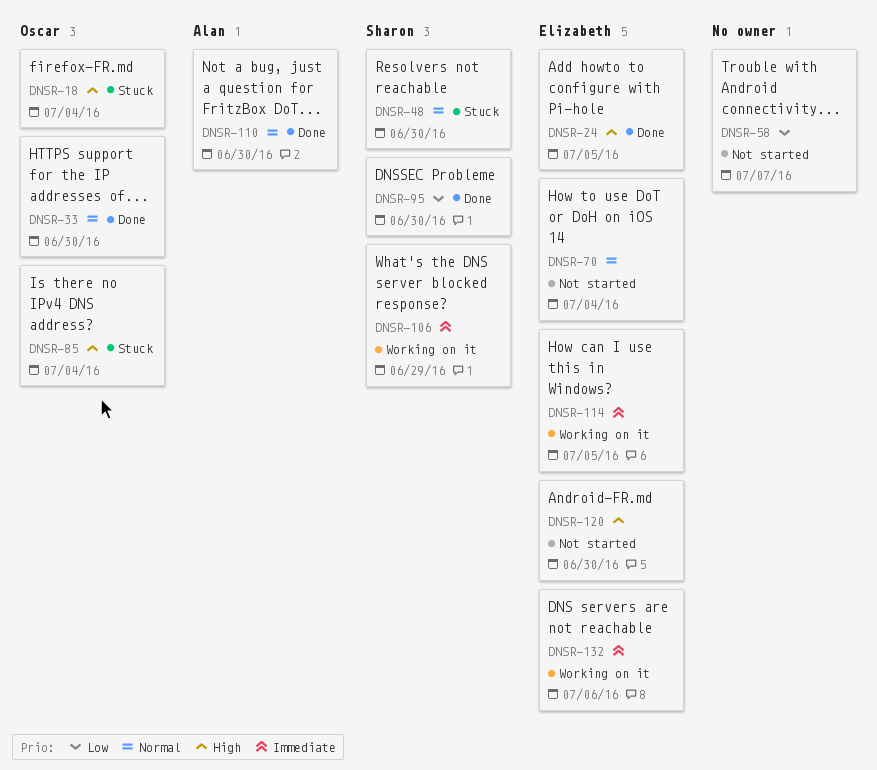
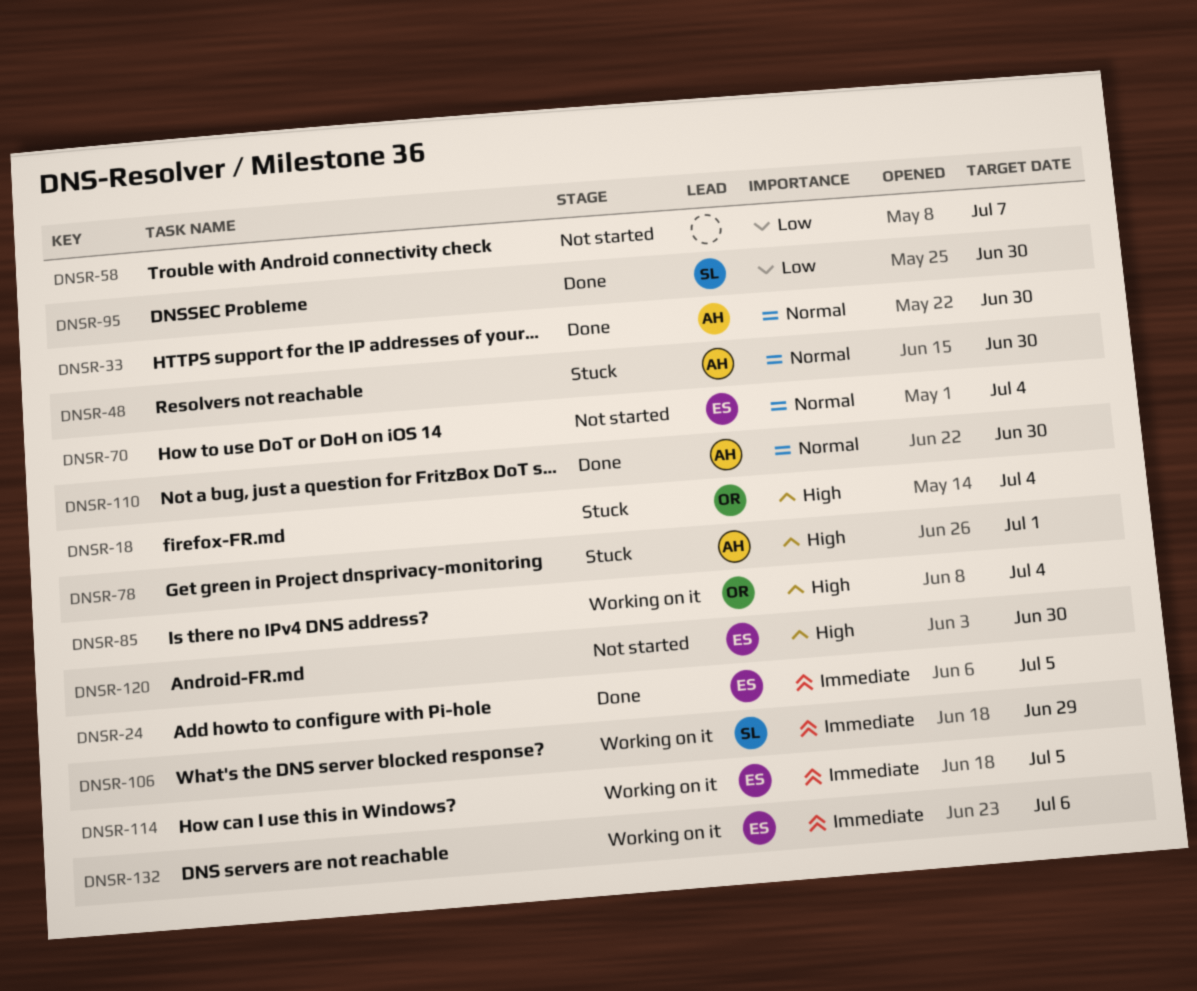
DNSR-24, priority: High -> Immediate
DNSR-33, owner: Oscar -> Alan
DNSR-48, owner: Sharon -> Alan
DNSR-78: none -> present
DNSR-85, status: Stuck -> Working on it

